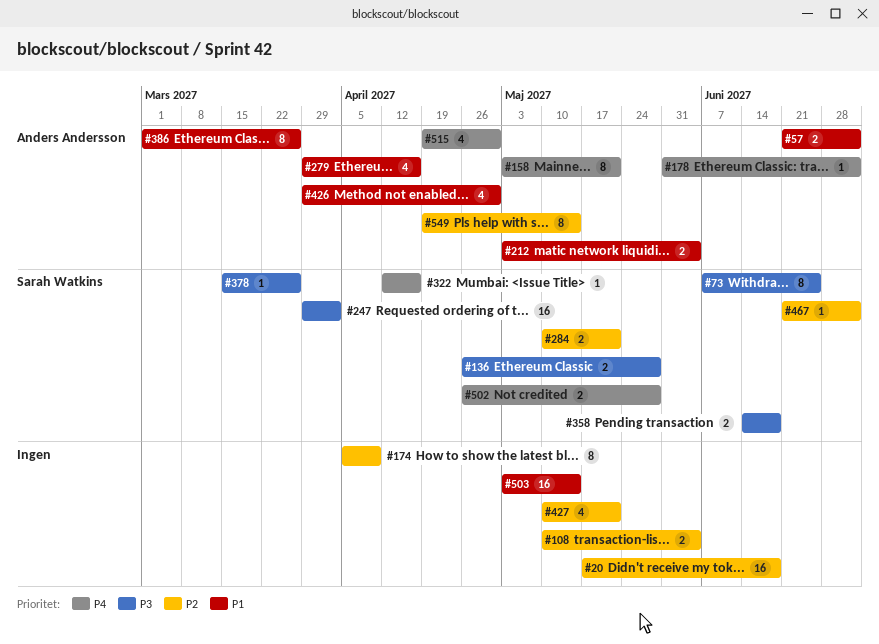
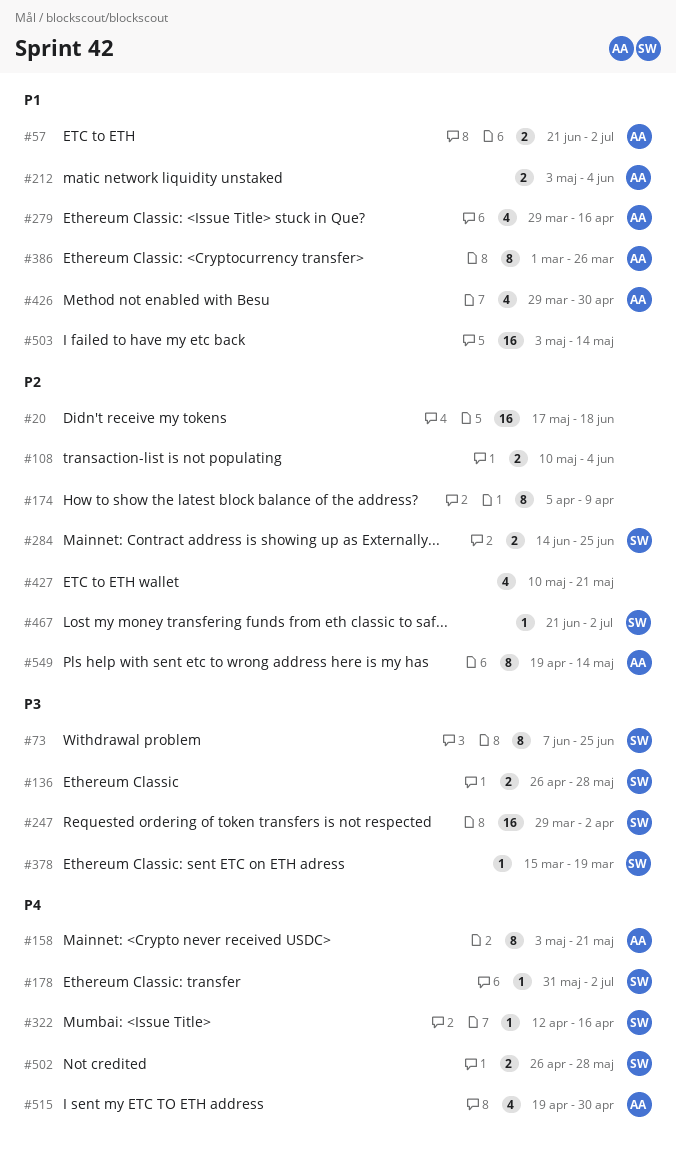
#178, owner: Anders Andersson -> Sarah Watkins
#284, start: May 10 -> Jun 14
#284, due: May 21 -> Jun 25
#358: present -> none
#378, due: Mar 26 -> Mar 19

